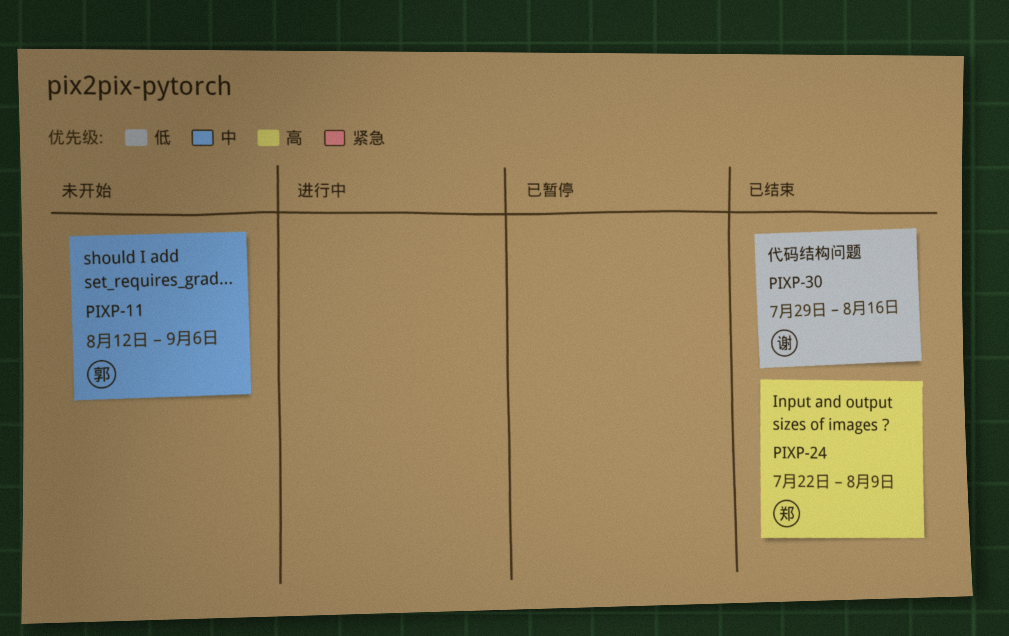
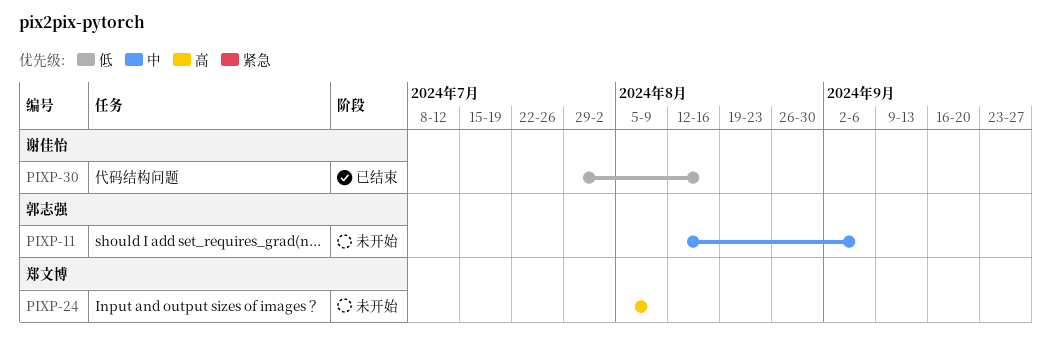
PIXP-24, status: 已结束 -> 未开始
PIXP-24, start: Jul 22 -> Aug 5

